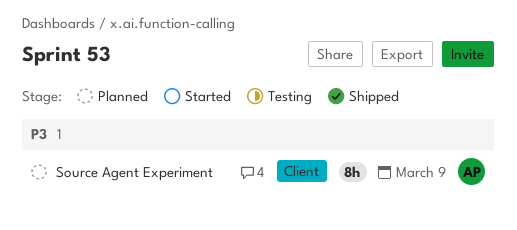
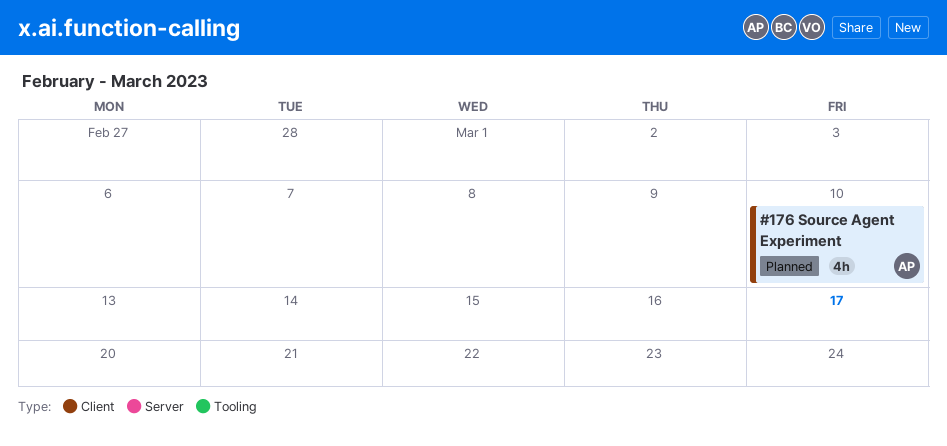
Source Agent Experiment, estimate: 8h -> 4h
Source Agent Experiment, due: Mar 9 -> Mar 10

